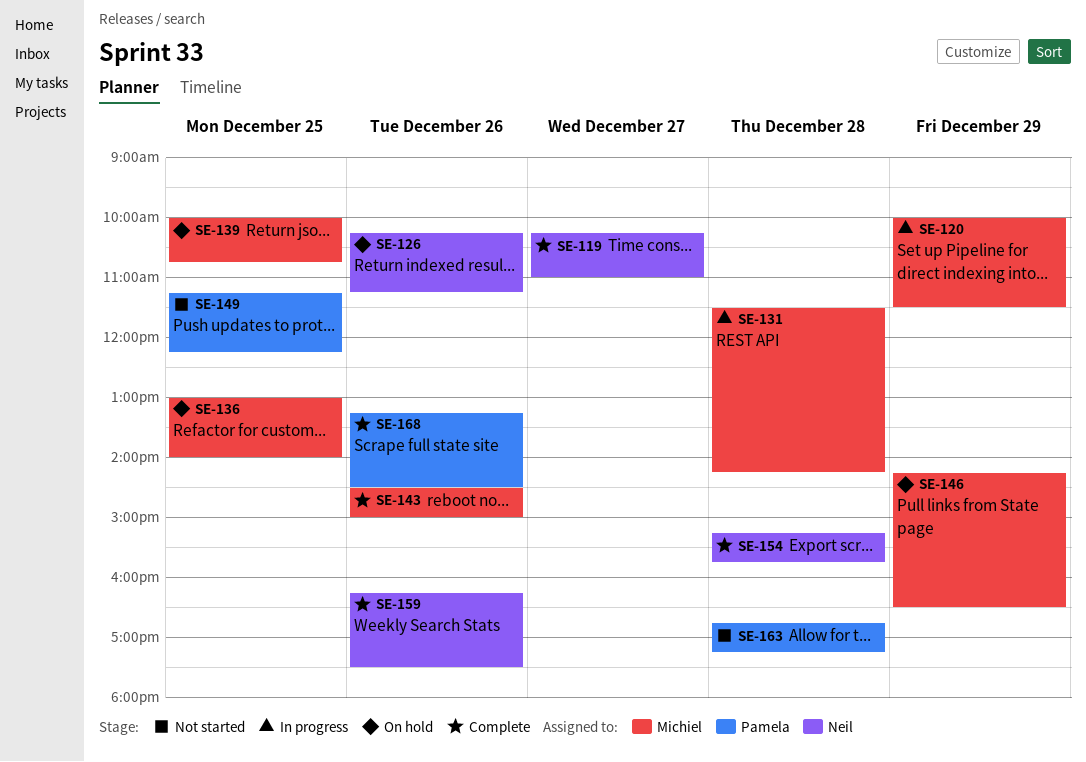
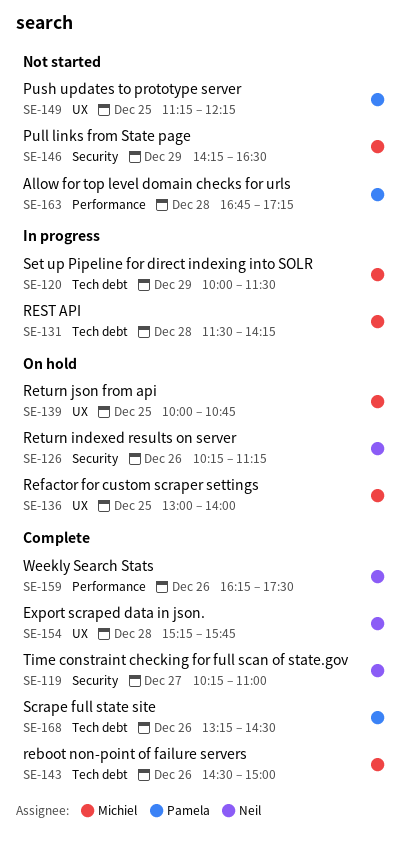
SE-146, status: On hold -> Not started

